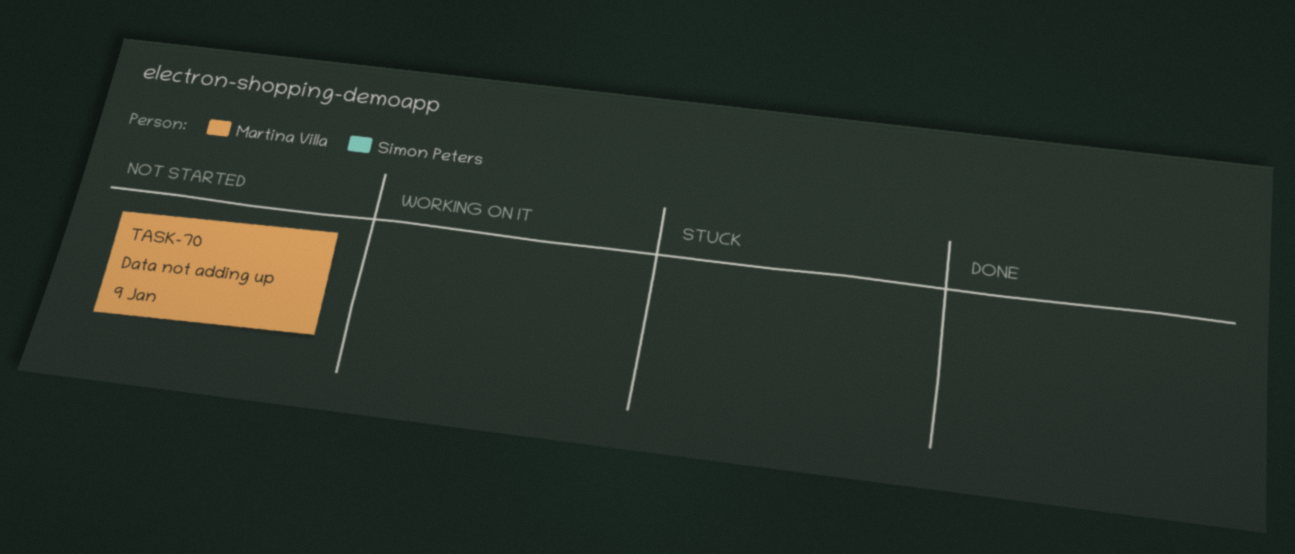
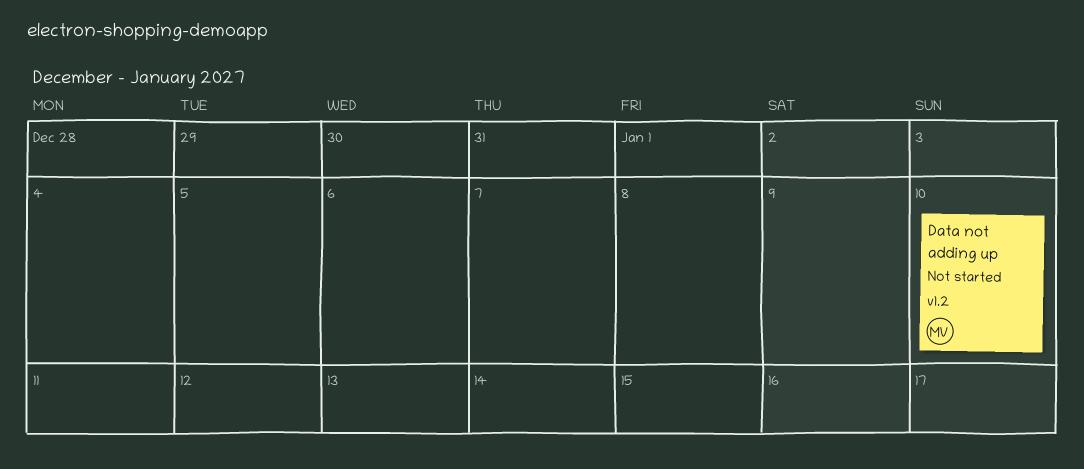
Data not adding up, due: Jan 9 -> Jan 10

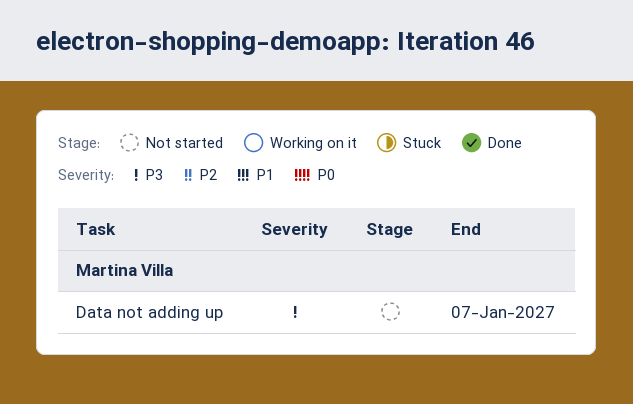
Data not adding up, due: Jan 10 -> Jan 7

